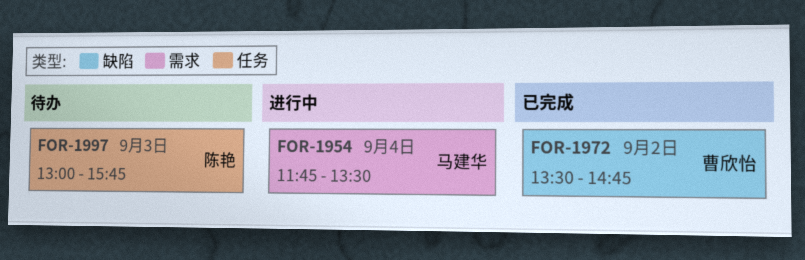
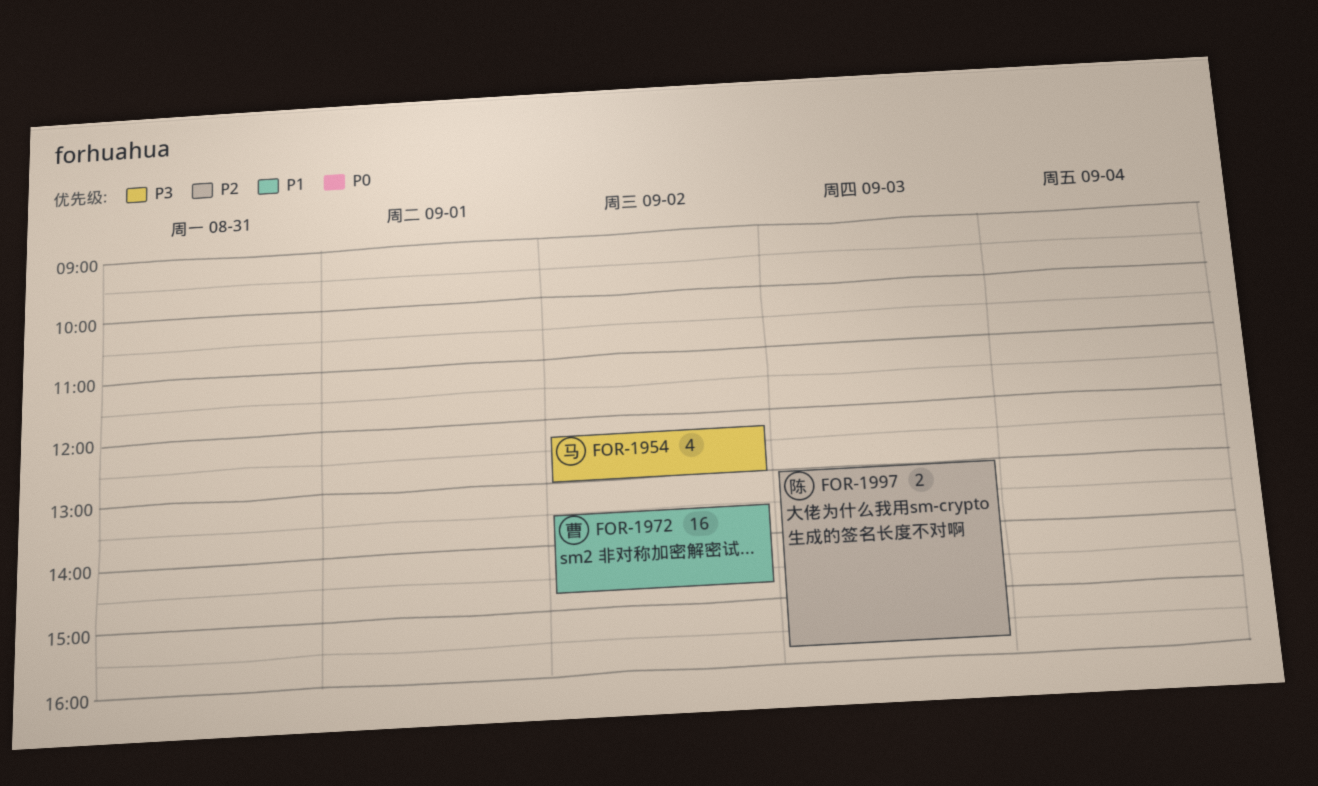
FOR-1954, day: Sep 4 -> Sep 2
FOR-1954, begins: 11:45 -> 12:15
FOR-1954, ends: 13:30 -> 13:00

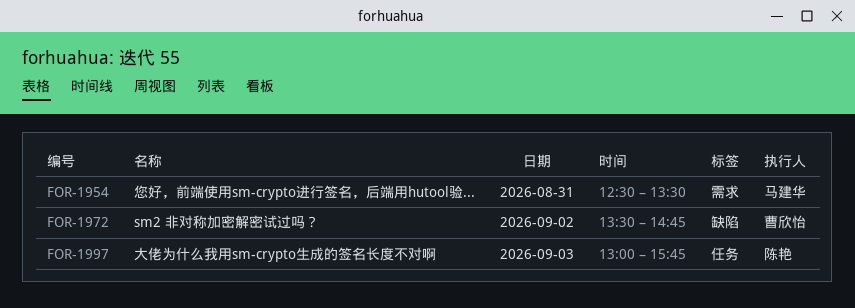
FOR-1954, day: Sep 2 -> Aug 31
FOR-1954, begins: 12:15 -> 12:30
FOR-1954, ends: 13:00 -> 13:30

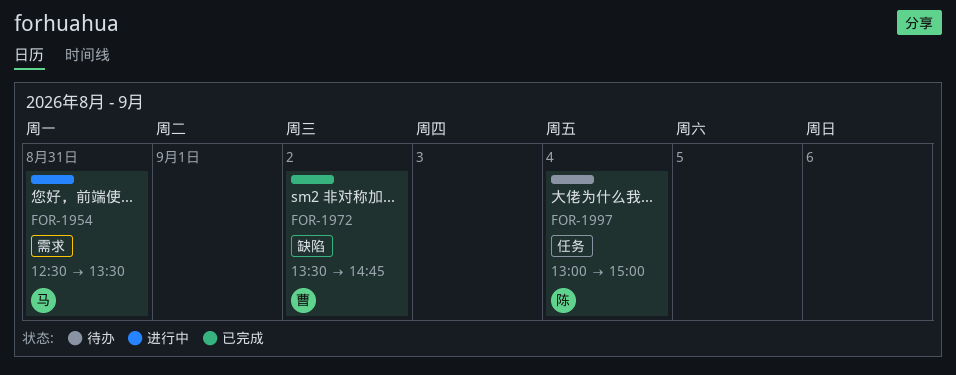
FOR-1997, day: Sep 3 -> Sep 4
FOR-1997, ends: 15:45 -> 15:00

